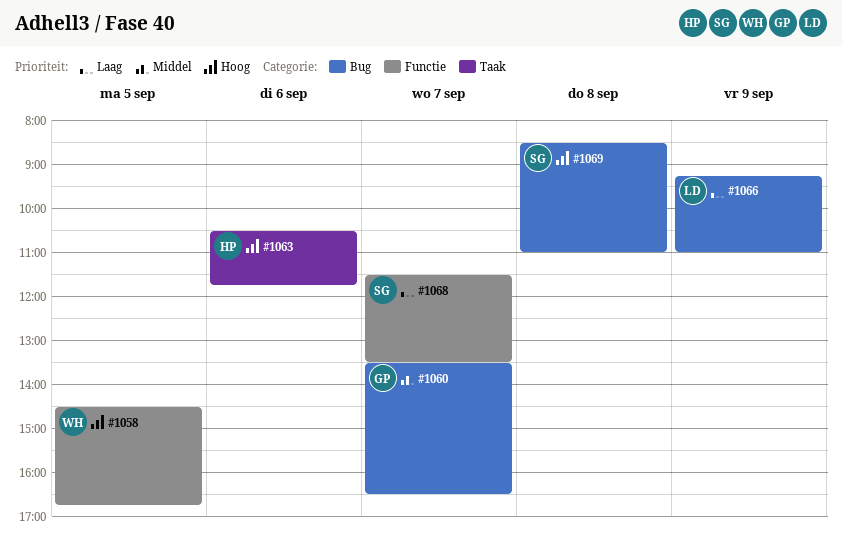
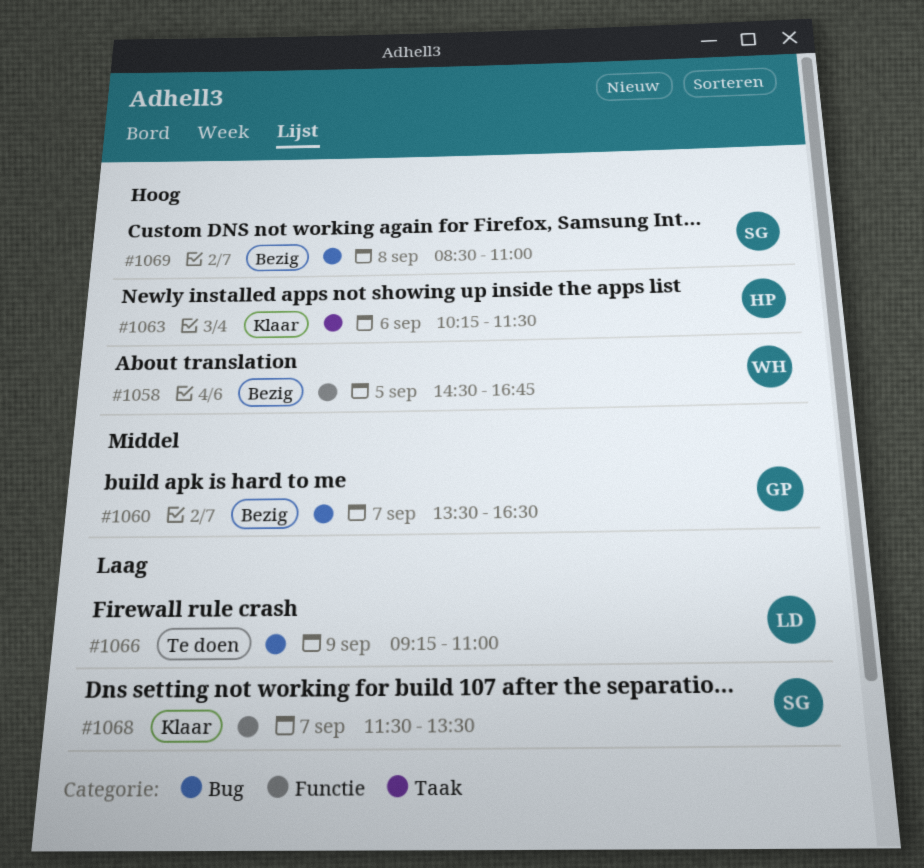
#1063, begins: 10:30 -> 10:15
#1063, ends: 11:45 -> 11:30

